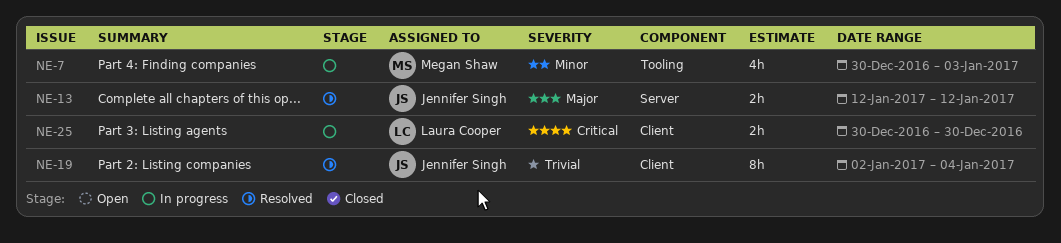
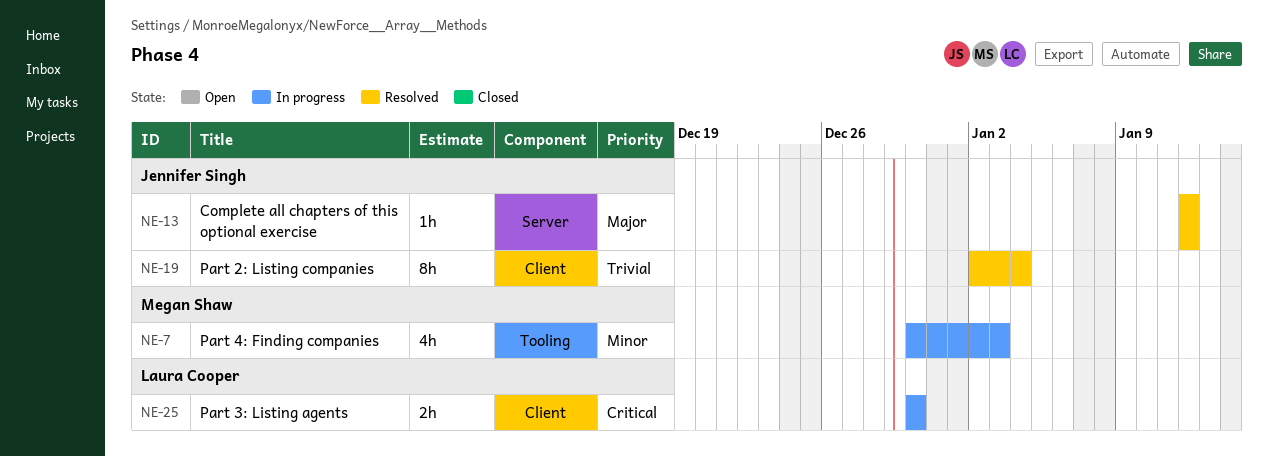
NE-13, estimate: 2h -> 1h

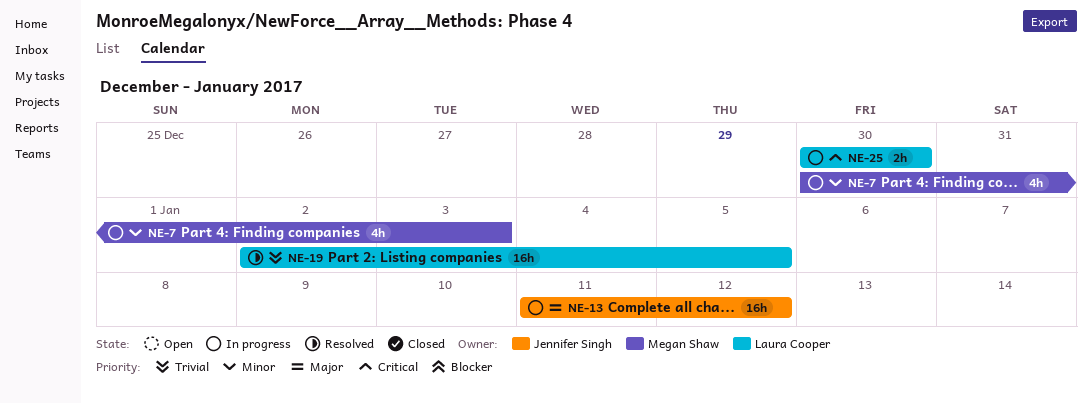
NE-13, status: Resolved -> In progress
NE-13, estimate: 1h -> 16h
NE-13, start: Jan 12 -> Jan 11
NE-19, owner: Jennifer Singh -> Laura Cooper
NE-19, estimate: 8h -> 16h
NE-19, due: Jan 4 -> Jan 5

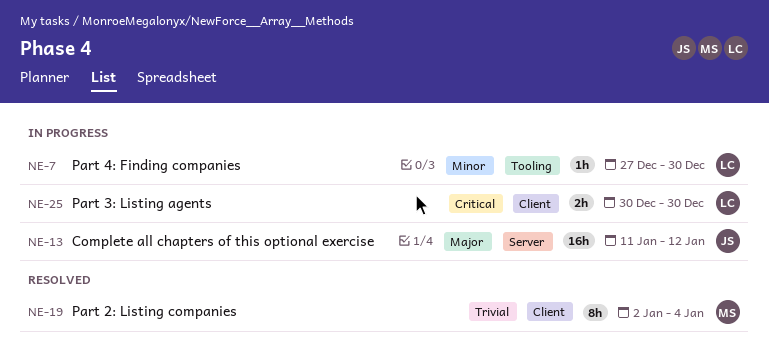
NE-7, owner: Megan Shaw -> Laura Cooper
NE-7, estimate: 4h -> 1h
NE-7, start: Dec 30 -> Dec 27
NE-7, due: Jan 3 -> Dec 30
NE-19, owner: Laura Cooper -> Megan Shaw
NE-19, estimate: 16h -> 8h
NE-19, due: Jan 5 -> Jan 4

